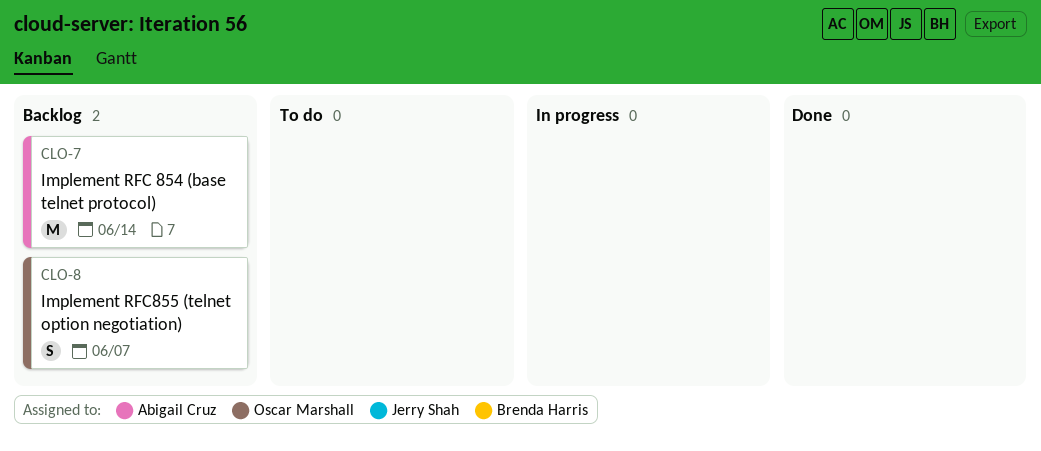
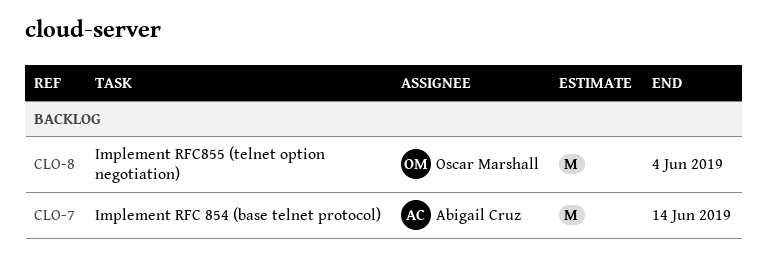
CLO-8, estimate: S -> M
CLO-8, due: Jun 7 -> Jun 4

